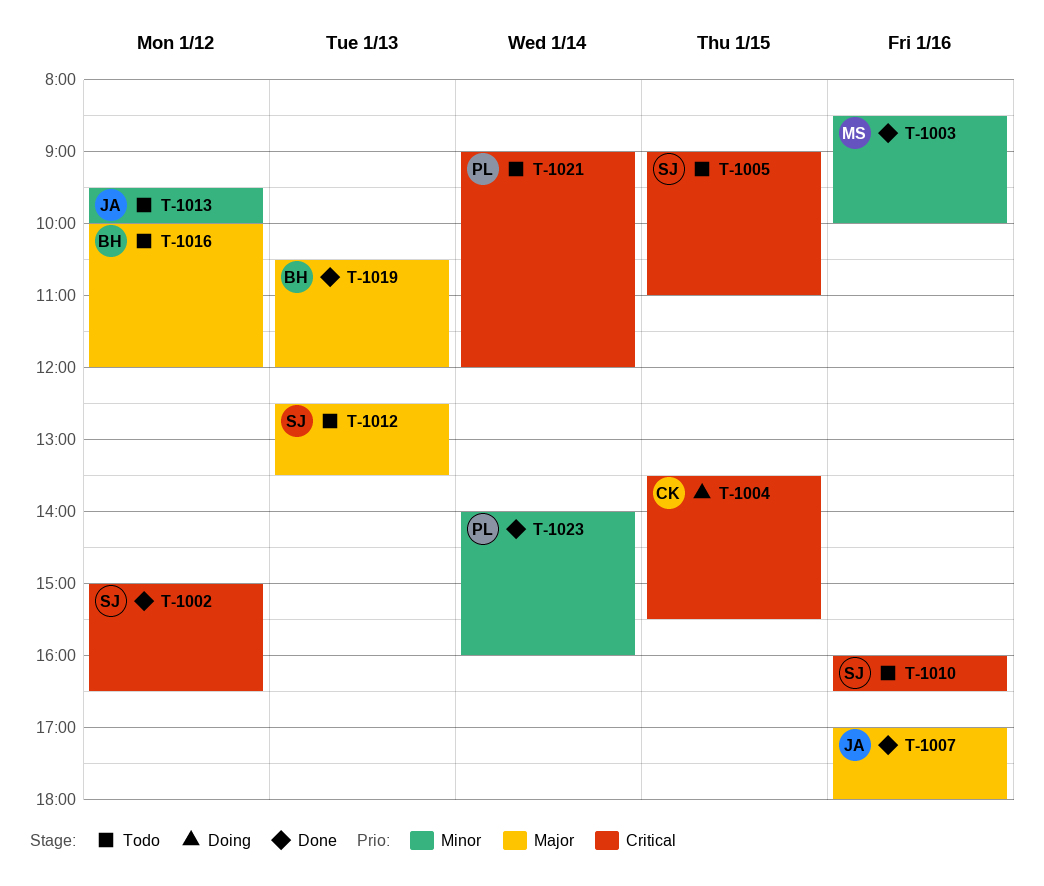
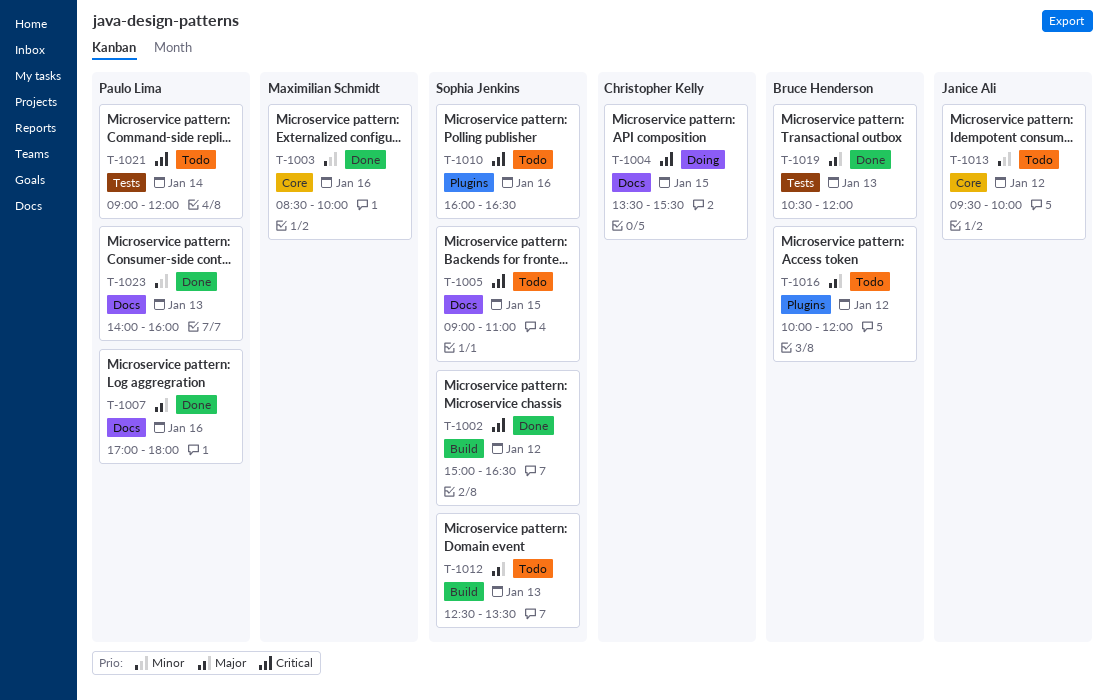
T-1007, owner: Janice Ali -> Paulo Lima
T-1023, day: Jan 14 -> Jan 13

